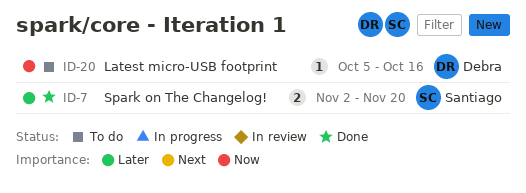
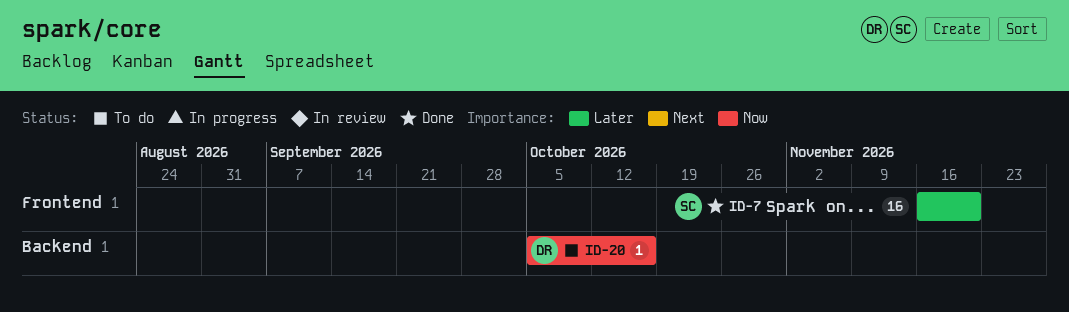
ID-7, estimate: 2 -> 16
ID-7, start: Nov 2 -> Nov 16

